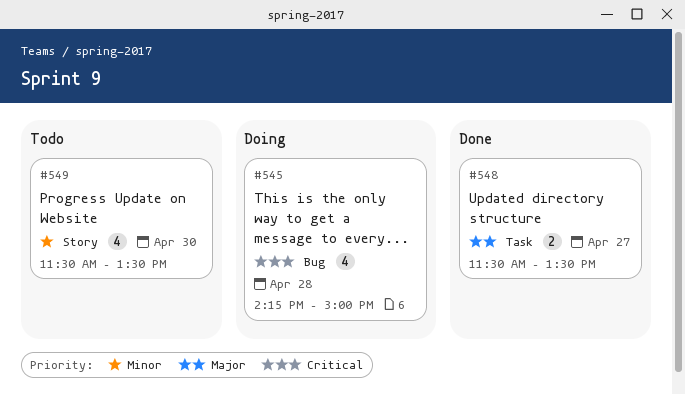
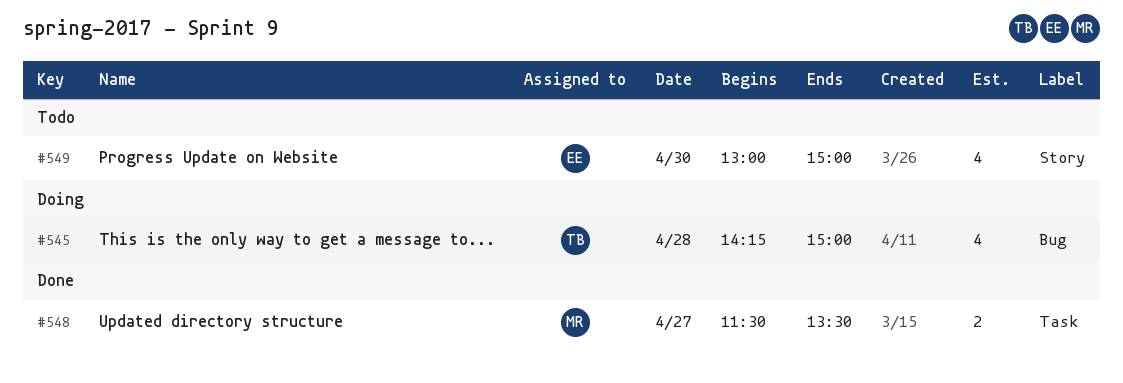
#549, begins: 11:30 -> 13:00
#549, ends: 13:30 -> 15:00

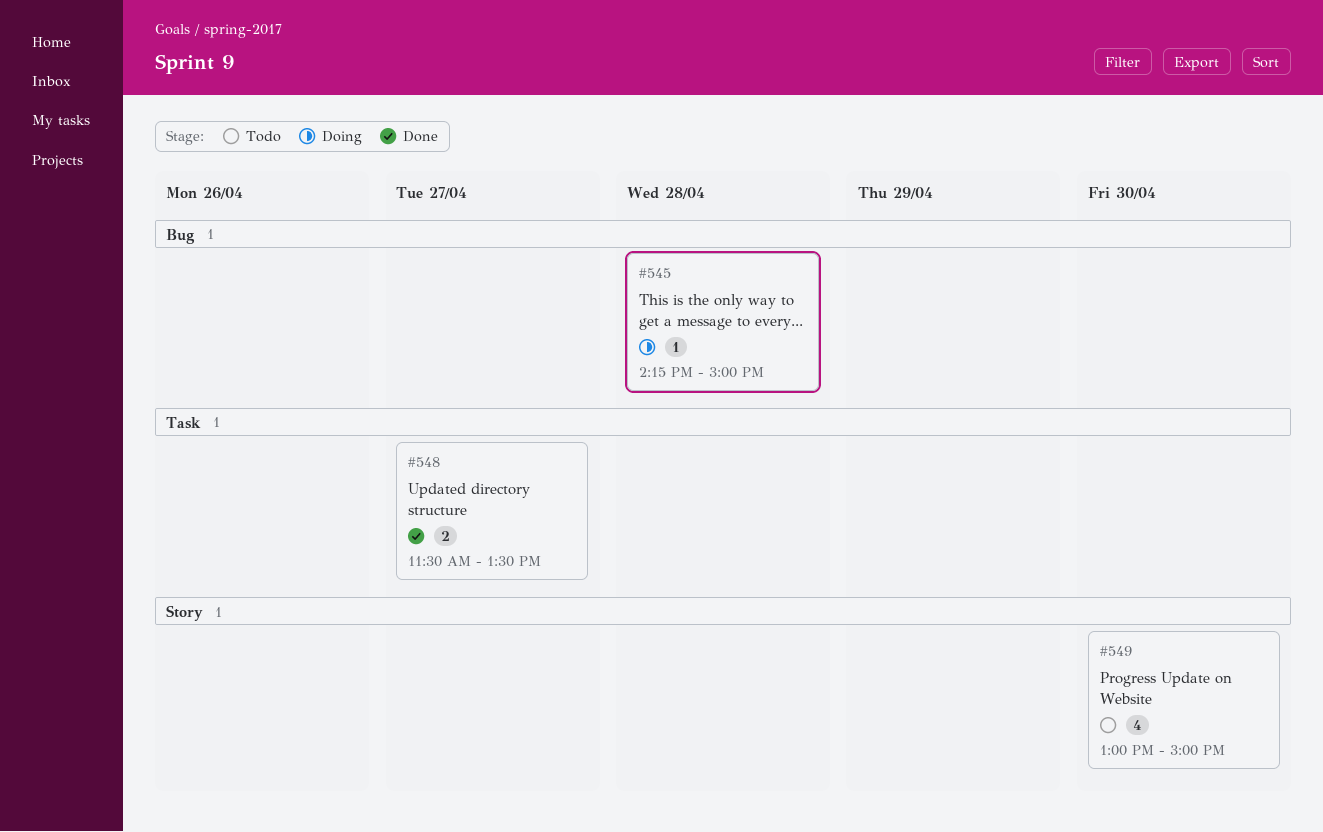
#545, estimate: 4 -> 1

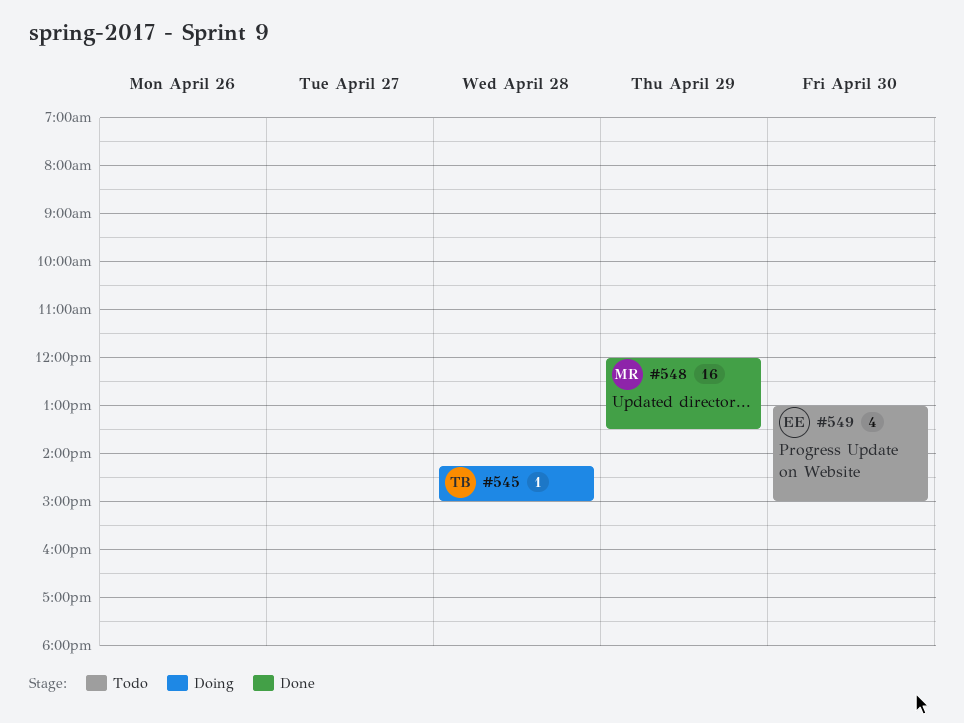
#548, estimate: 2 -> 16
#548, day: Apr 27 -> Apr 29
#548, begins: 11:30 -> 12:00

